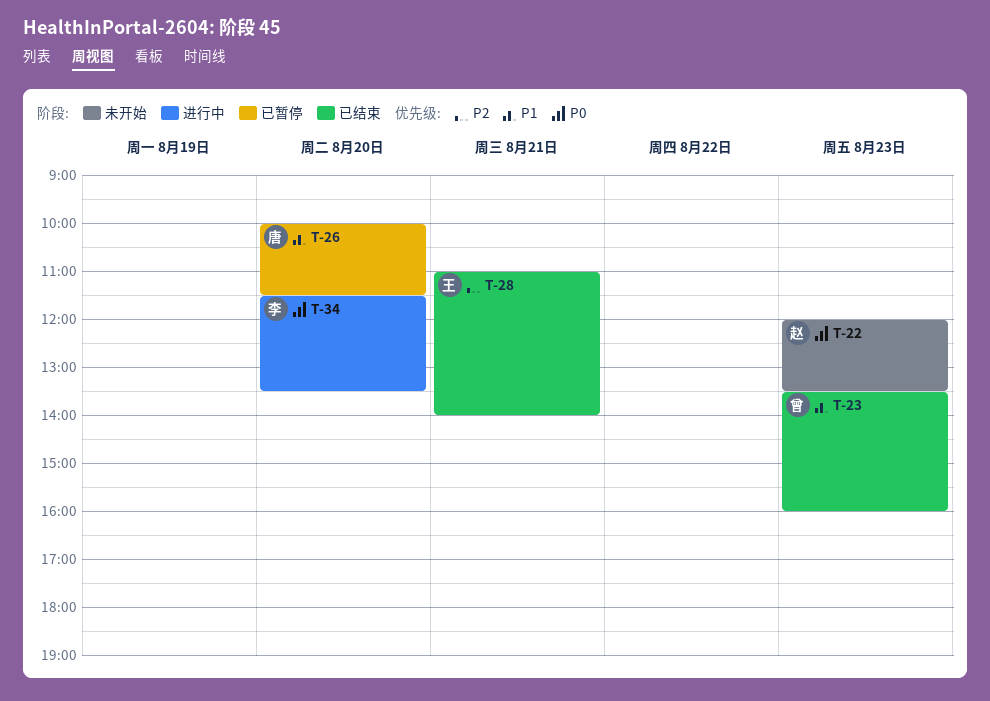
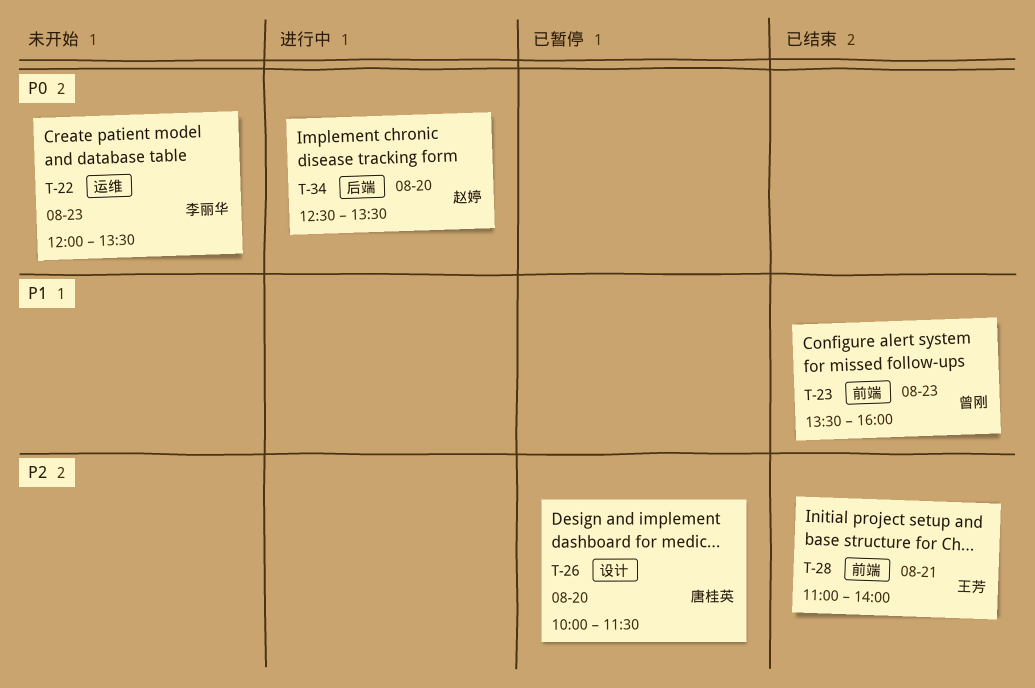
T-22, owner: 赵婷 -> 李丽华
T-26, priority: P1 -> P2
T-34, owner: 李丽华 -> 赵婷
T-34, begins: 11:30 -> 12:30

